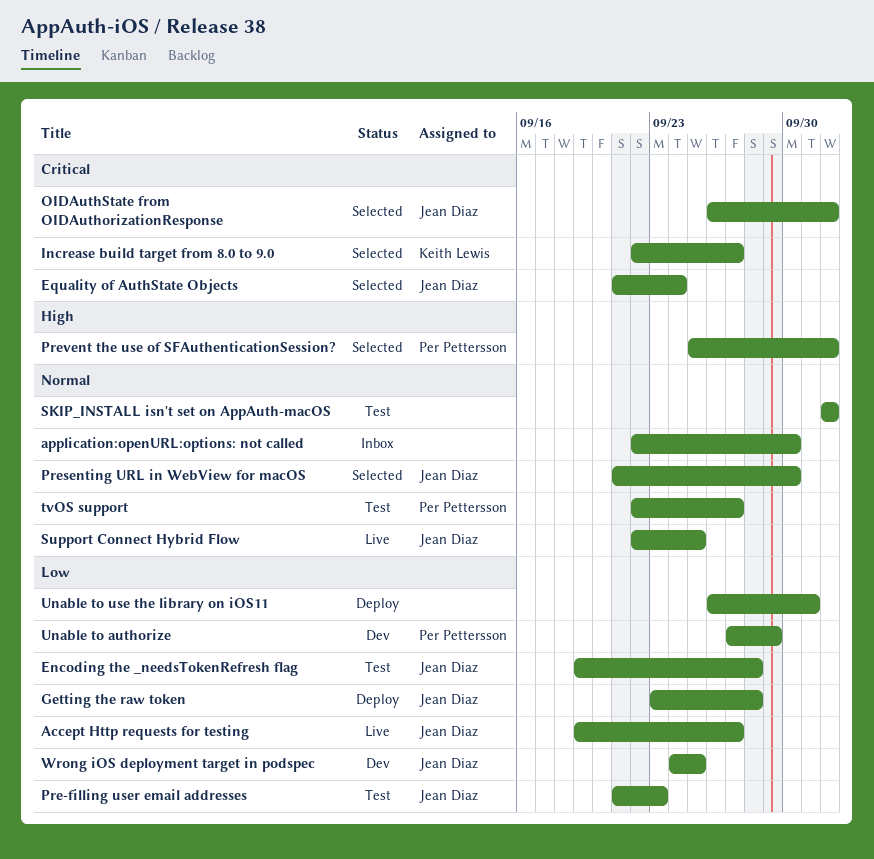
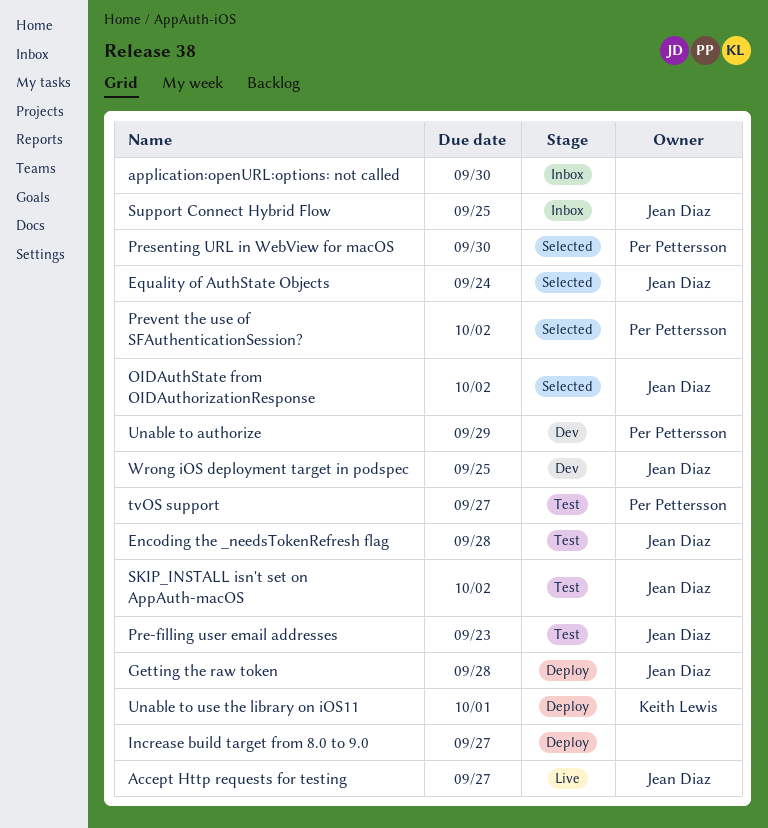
Increase build target from 8.0 to 9.0, status: Selected -> Deploy
Increase build target from 8.0 to 9.0, owner: Keith Lewis -> none
Presenting URL in WebView for macOS, owner: Jean Diaz -> Per Pettersson
SKIP_INSTALL isn't set on AppAuth-macOS, owner: none -> Jean Diaz
Support Connect Hybrid Flow, status: Live -> Inbox
Unable to use the library on iOS11, owner: none -> Keith Lewis

